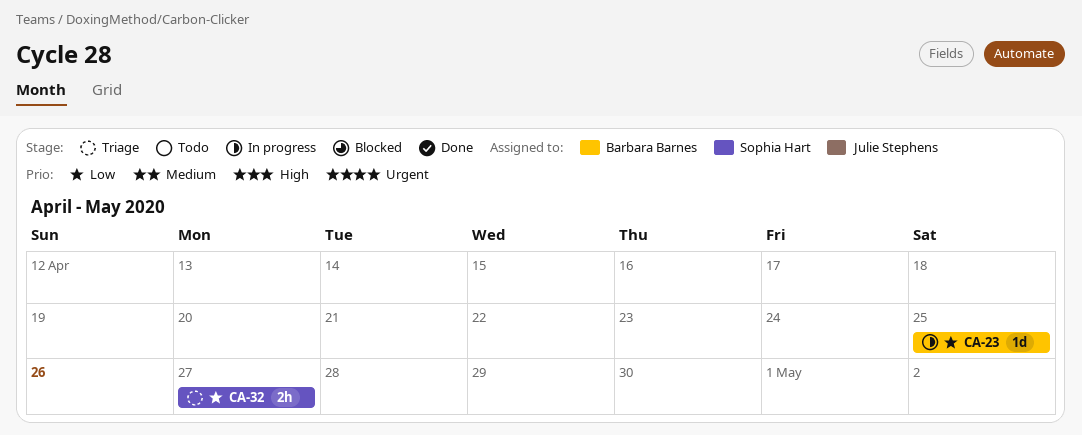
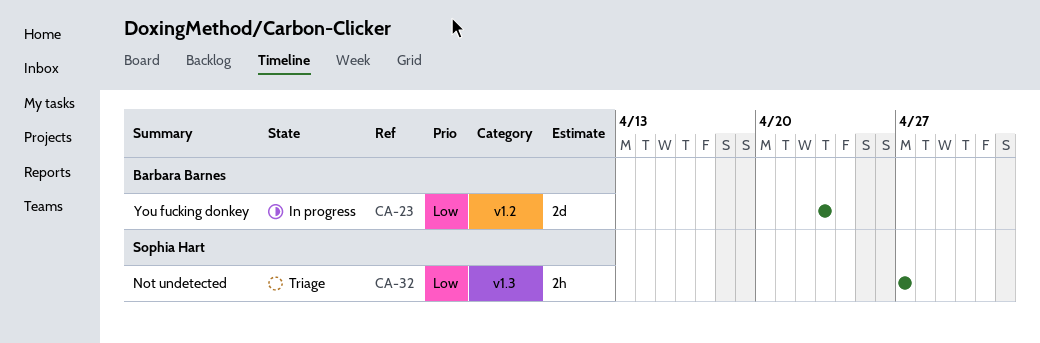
CA-23, estimate: 1d -> 2d
CA-23, start: Apr 25 -> Apr 23
CA-23, due: Apr 25 -> Apr 23

